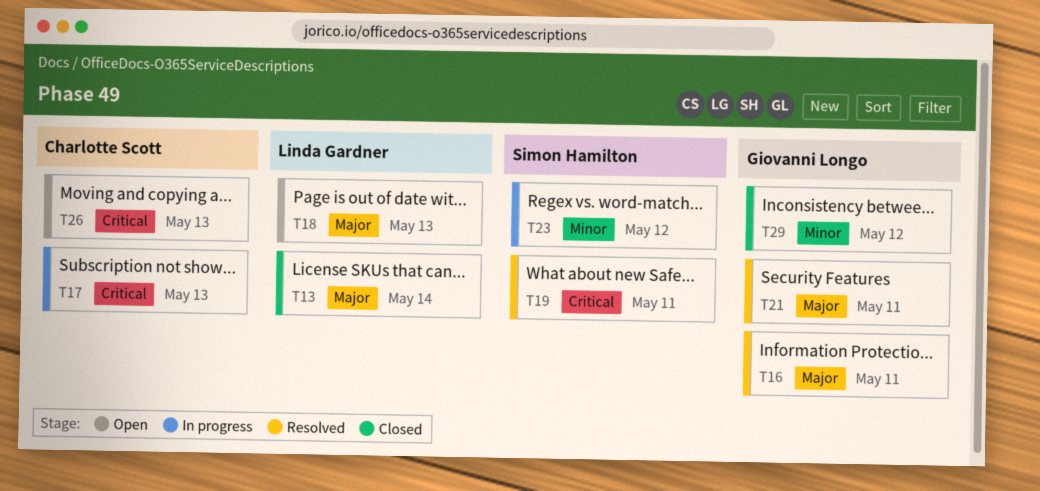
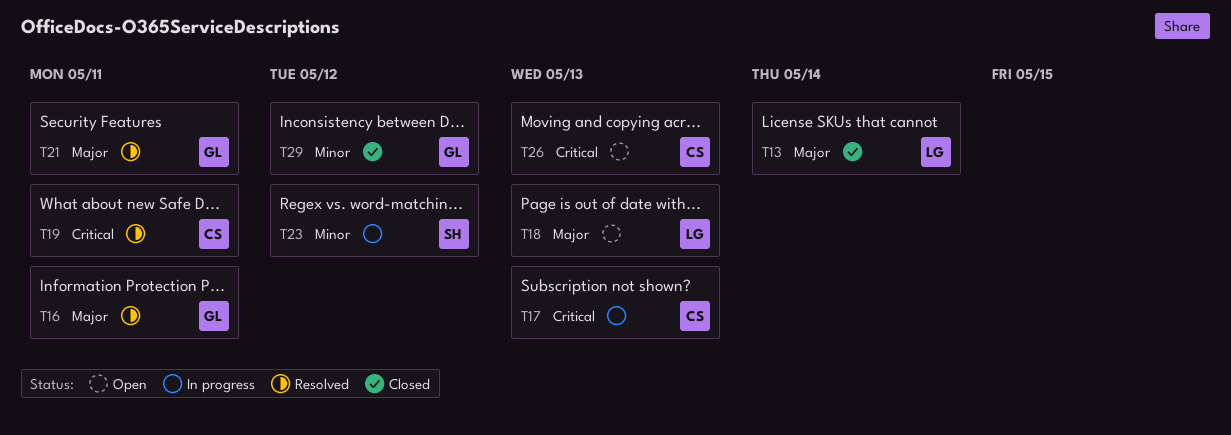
T19, owner: Simon Hamilton -> Charlotte Scott

